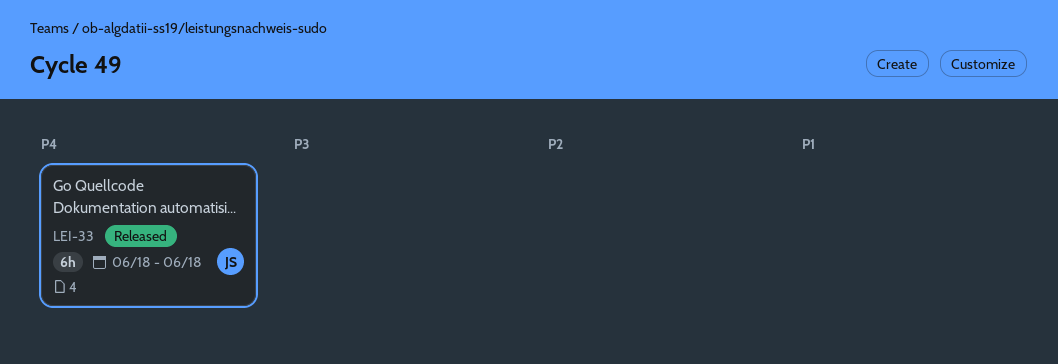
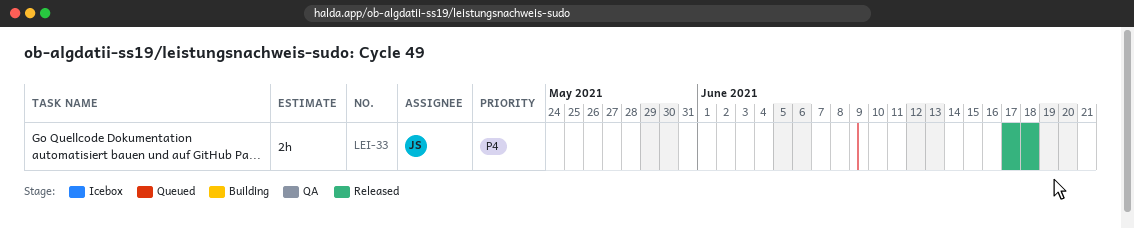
LEI-33, estimate: 6h -> 2h
LEI-33, start: Jun 18 -> Jun 17

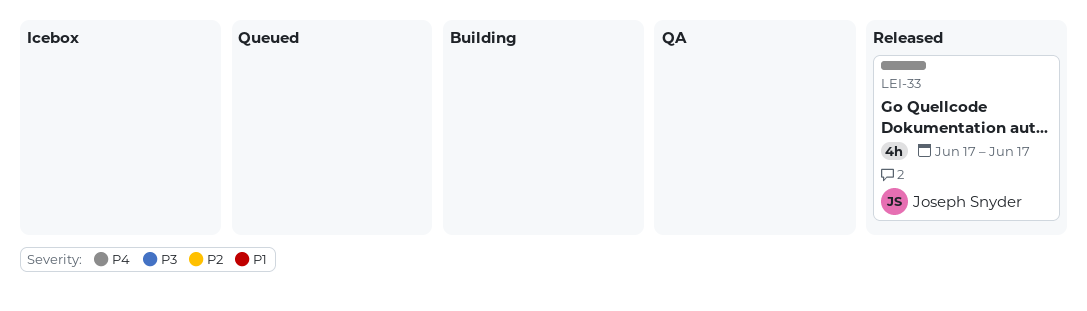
LEI-33, estimate: 2h -> 4h
LEI-33, due: Jun 18 -> Jun 17

